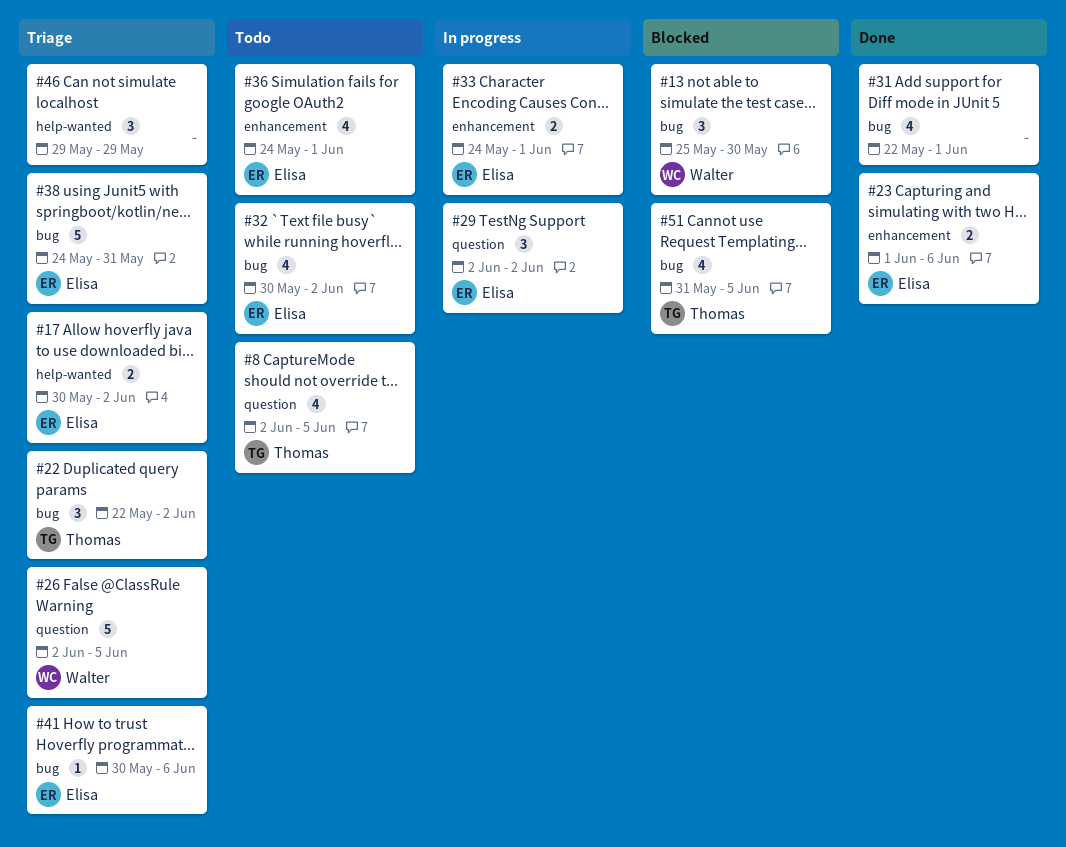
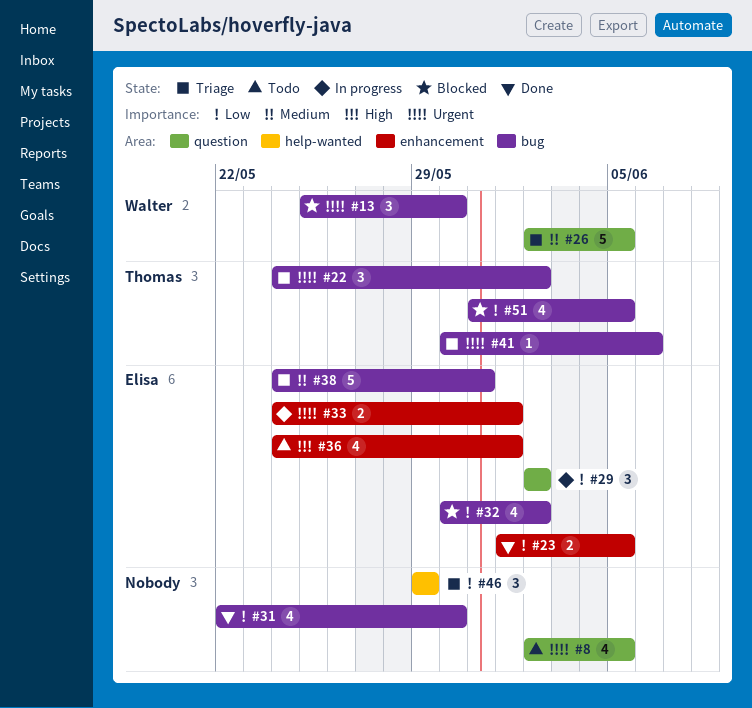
#8, owner: Thomas -> none
#17: present -> none
#22, start: May 22 -> May 24
#23, due: Jun 6 -> Jun 5
#31, due: Jun 1 -> May 30
#32, status: Todo -> Blocked
#41, owner: Elisa -> Thomas

